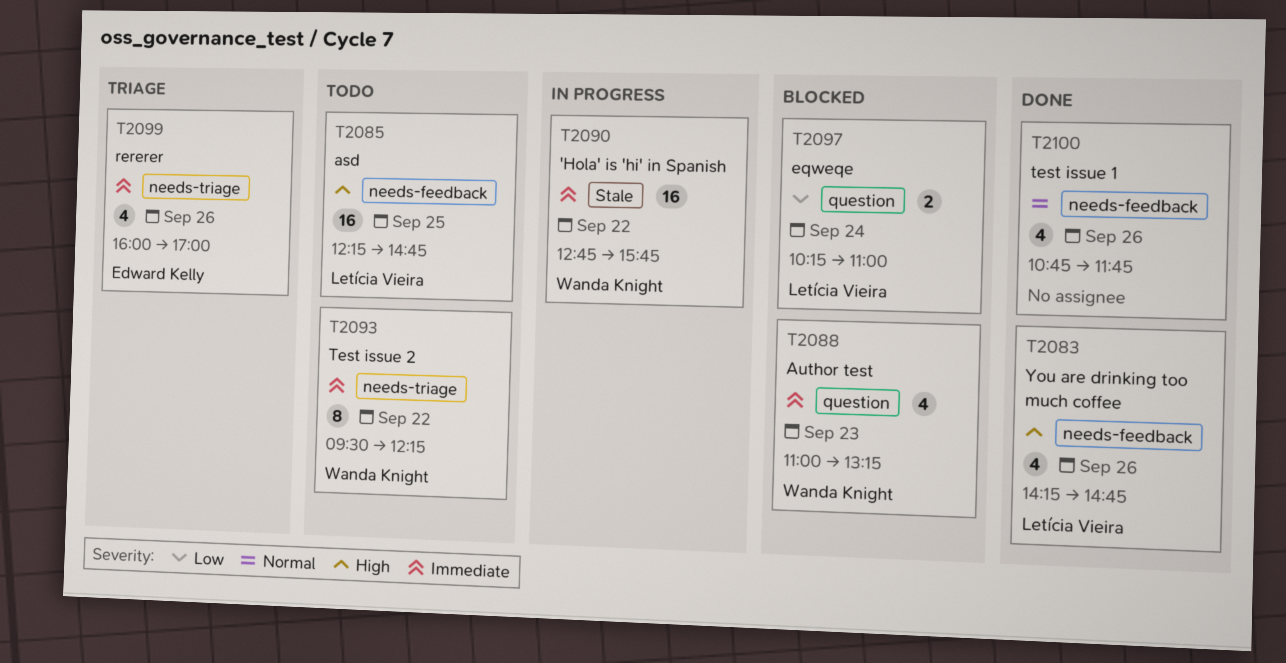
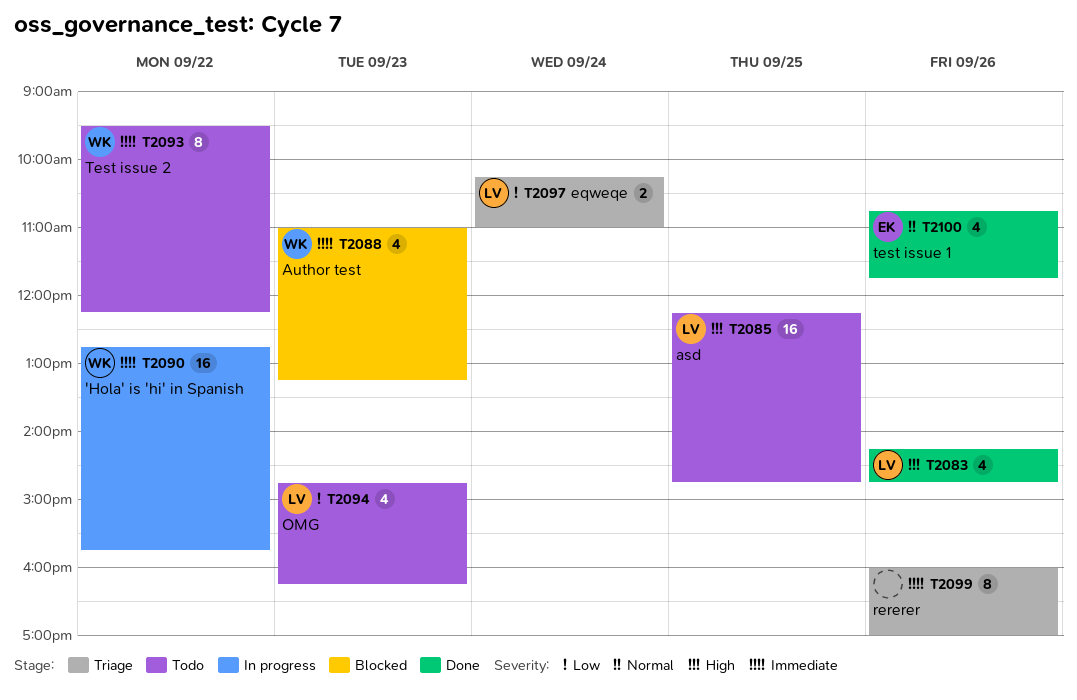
T2094: none -> present
T2097, status: Blocked -> Triage
T2099, owner: Edward Kelly -> none
T2099, estimate: 4 -> 8
T2100, owner: none -> Edward Kelly

